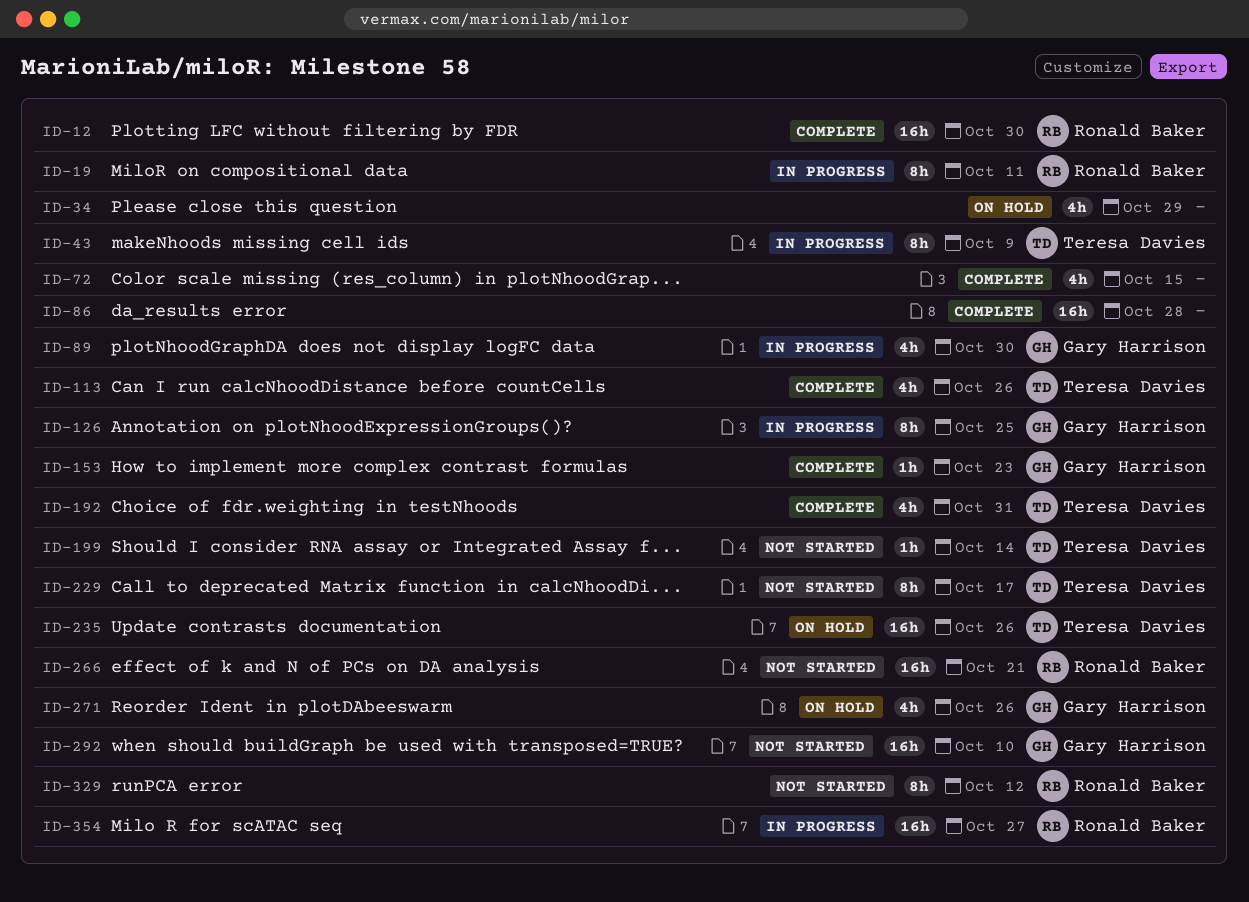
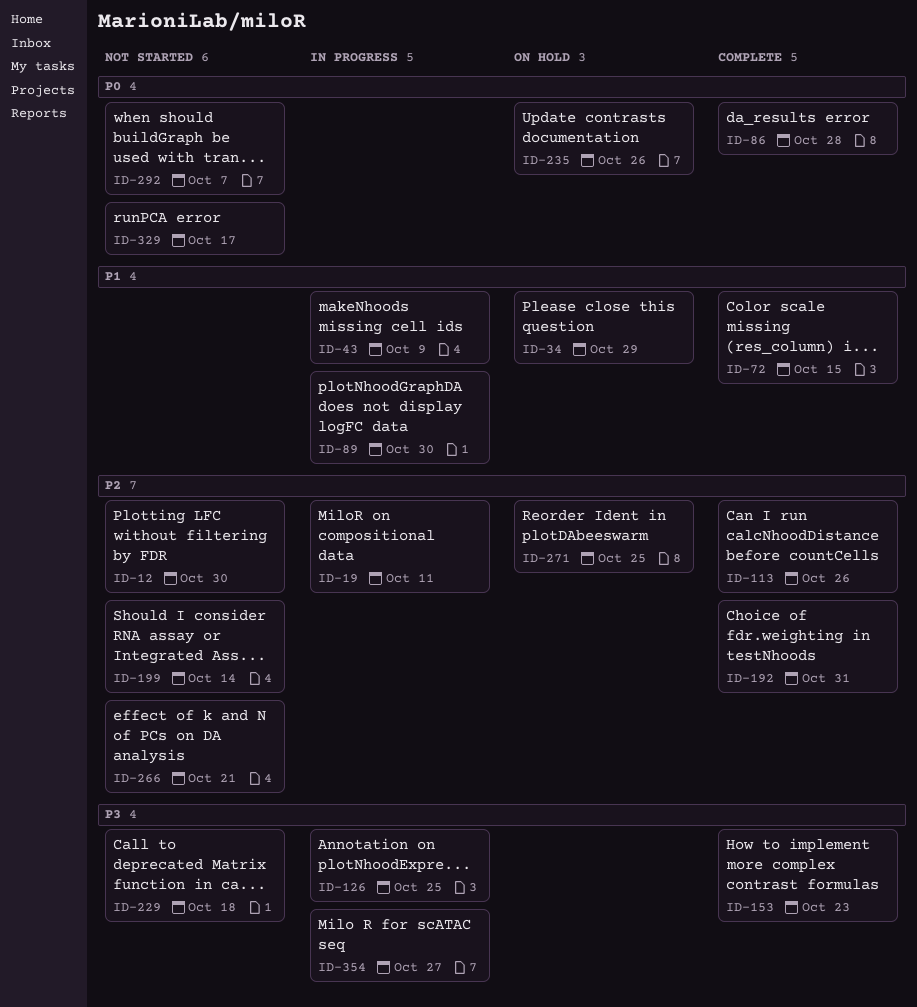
ID-12, status: Complete -> Not started
ID-229, due: Oct 17 -> Oct 18
ID-271, due: Oct 26 -> Oct 25
ID-292, due: Oct 10 -> Oct 7
ID-329, due: Oct 12 -> Oct 17

